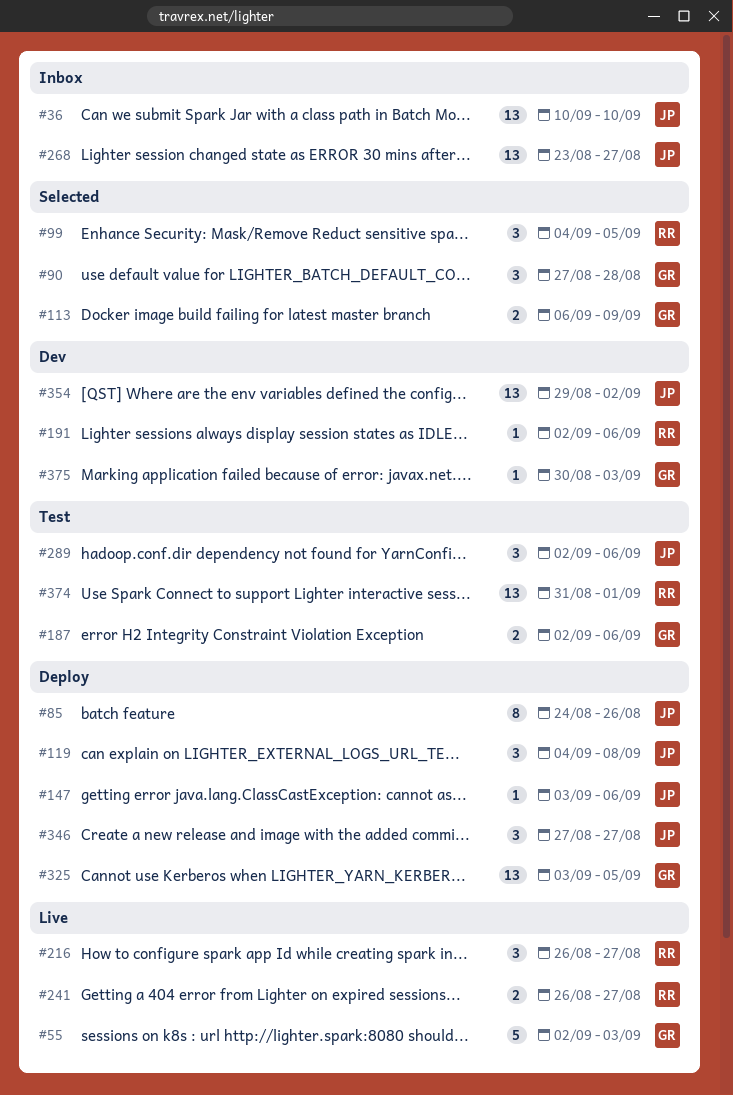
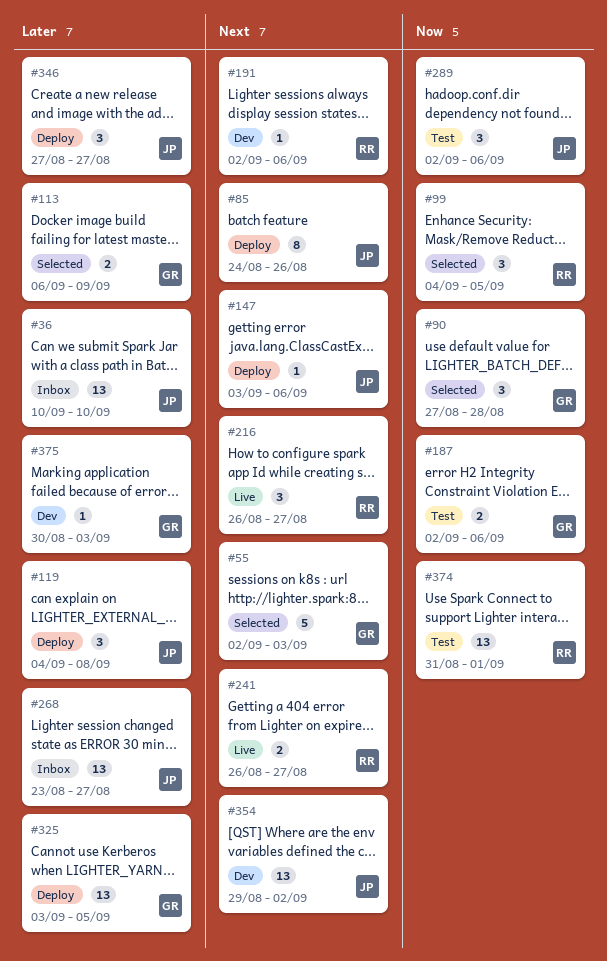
#55, status: Live -> Selected

